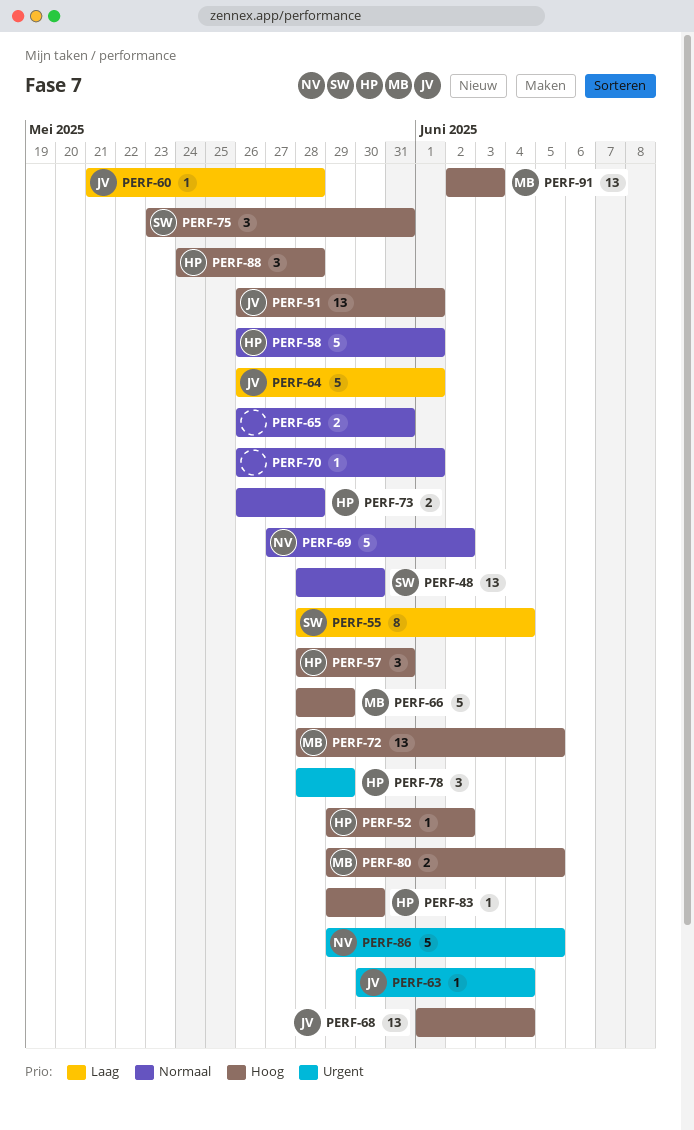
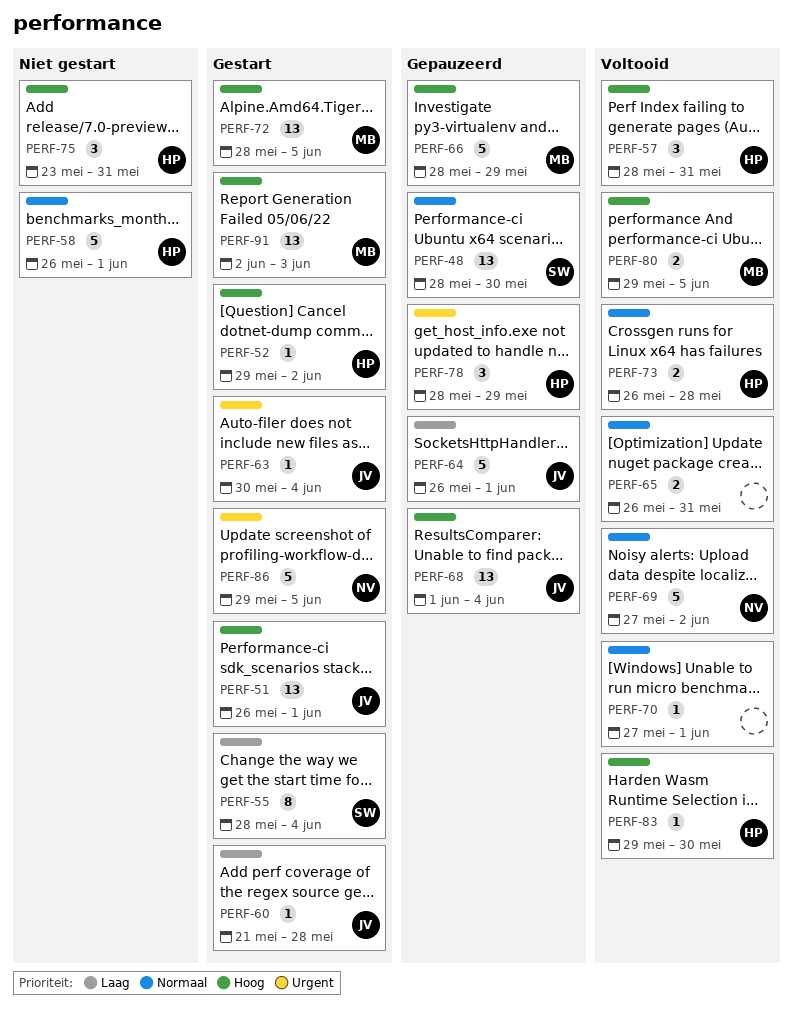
PERF-70, start: May 26 -> May 27
PERF-75, owner: SW -> HP
PERF-88: present -> none

